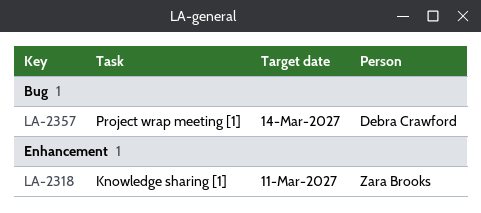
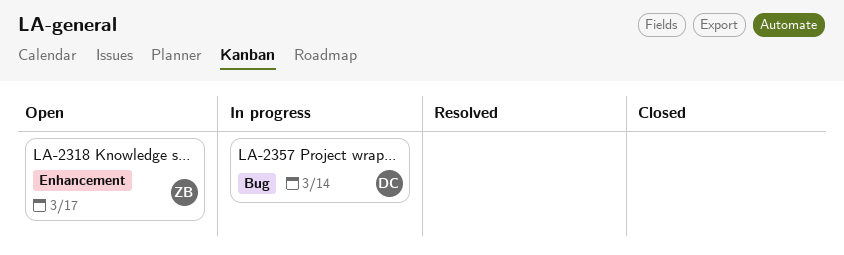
LA-2318, due: Mar 11 -> Mar 17

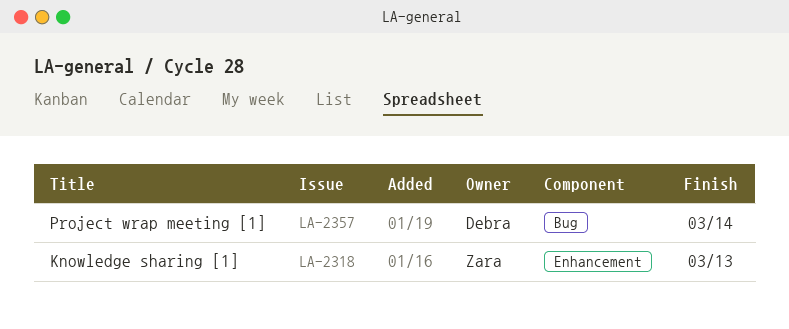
LA-2318, due: Mar 17 -> Mar 13

